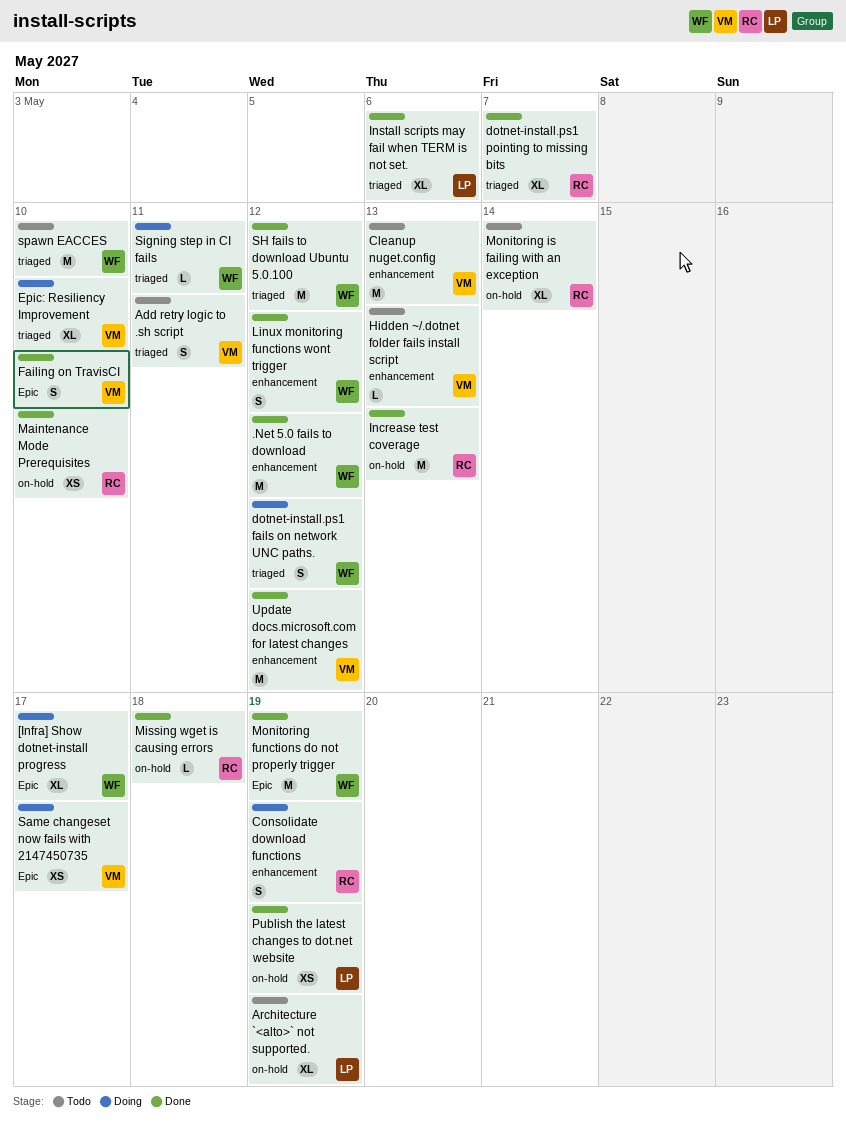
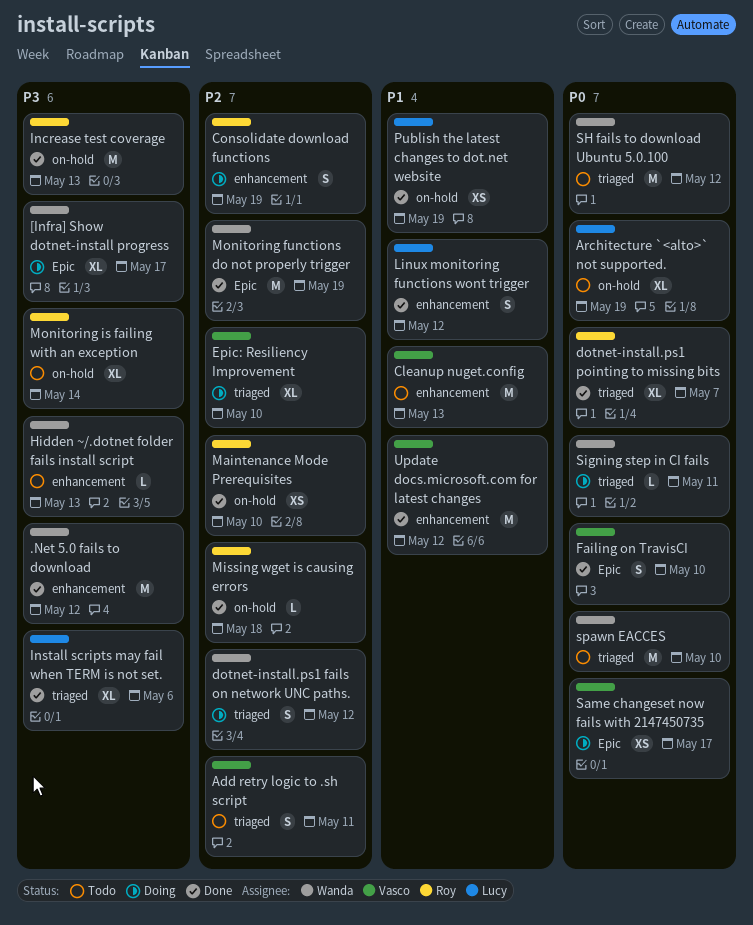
Hidden ~/.dotnet folder fails install script, owner: Vasco -> Wanda
Linux monitoring functions wont trigger, owner: Wanda -> Lucy
SH fails to download Ubuntu 5.0.100, status: Done -> Todo

